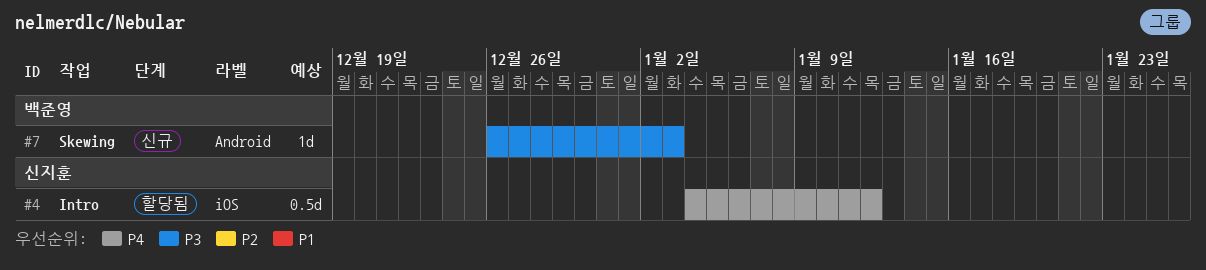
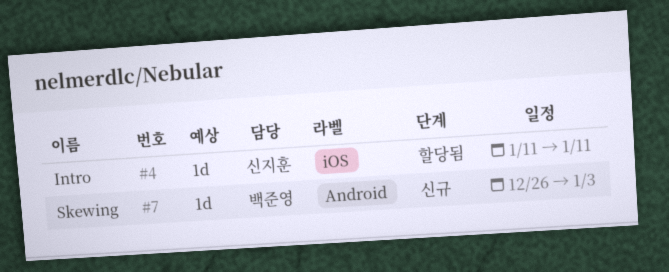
#4, estimate: 0.5d -> 1d
#4, start: Jan 4 -> Jan 11
#4, due: Jan 12 -> Jan 11

